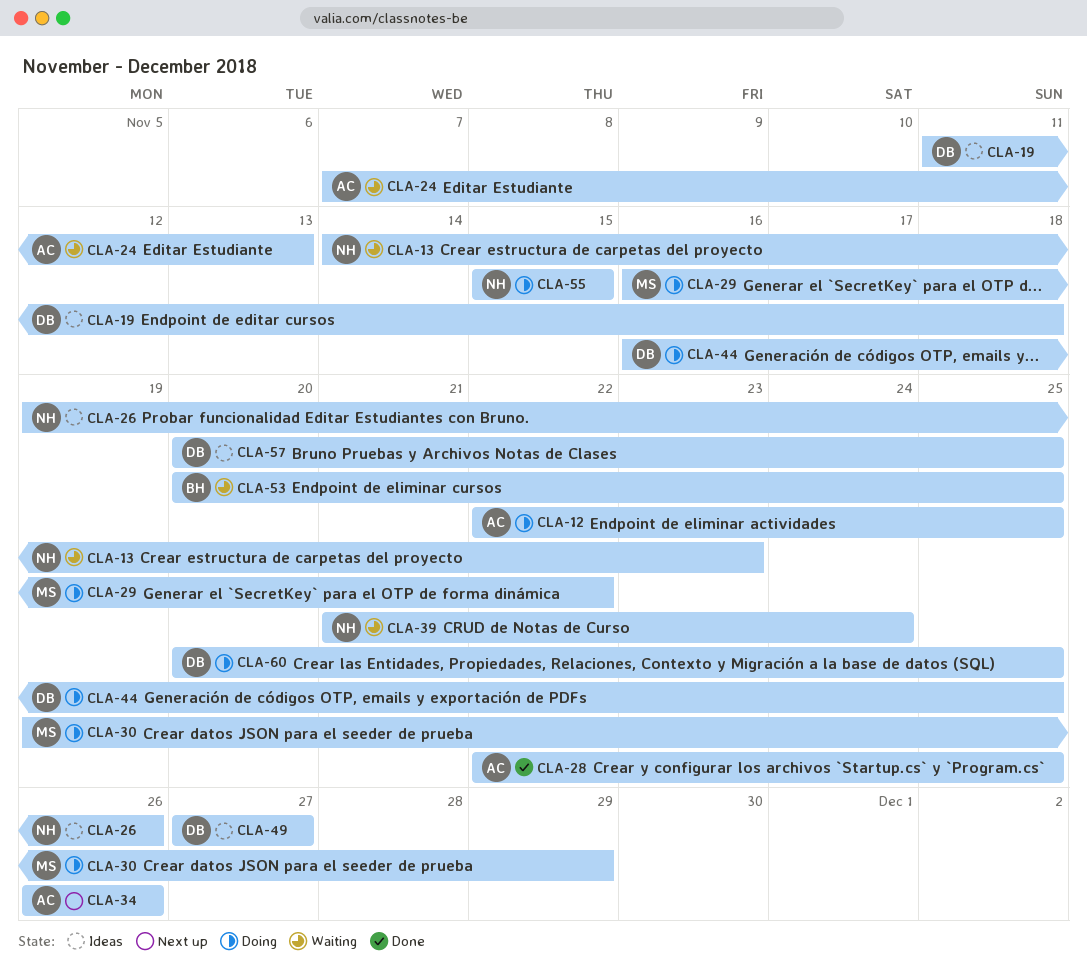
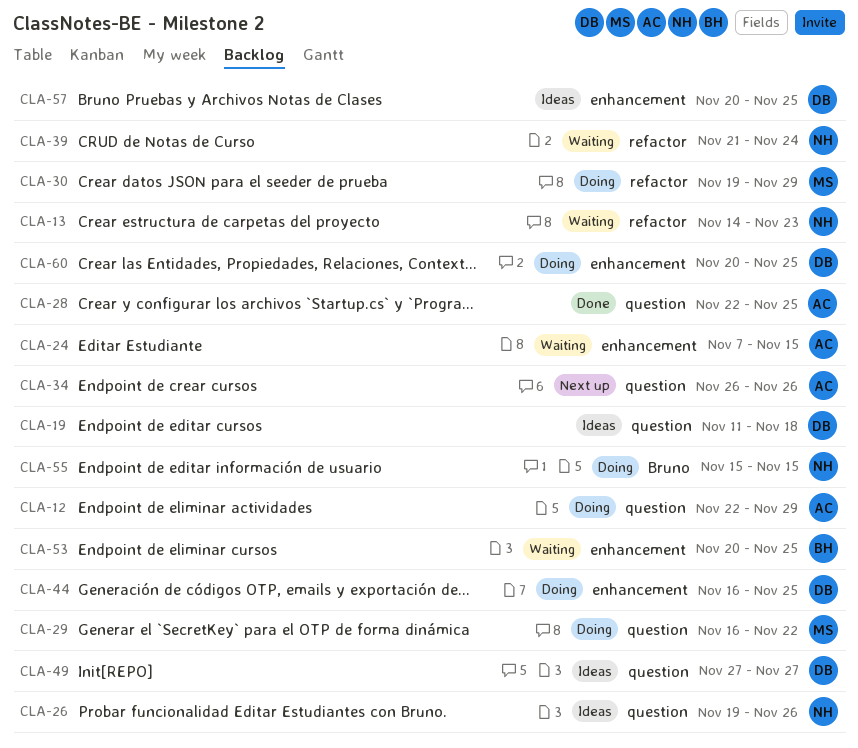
CLA-12, due: Nov 25 -> Nov 29
CLA-24, due: Nov 13 -> Nov 15

